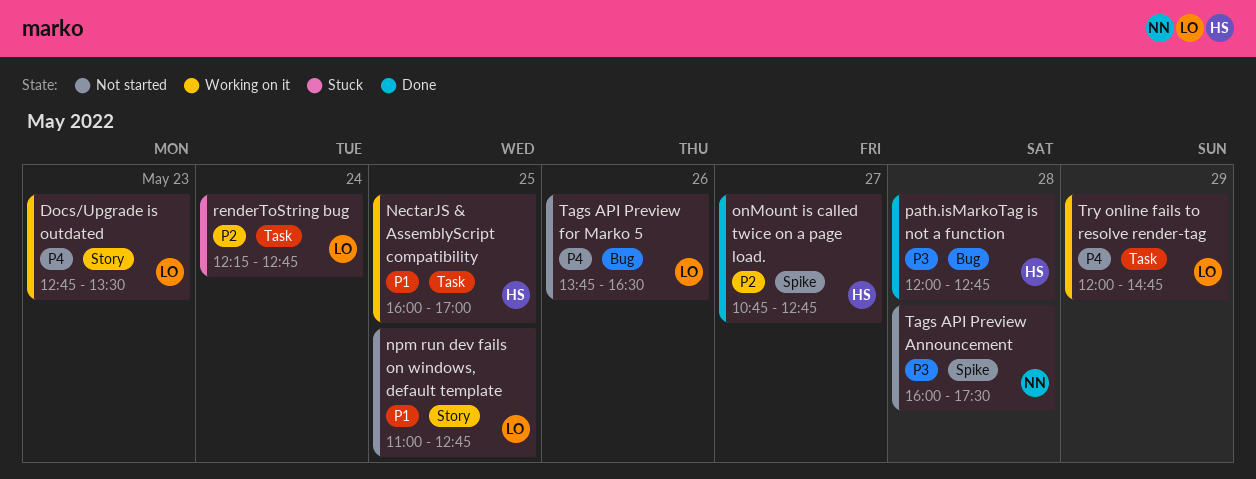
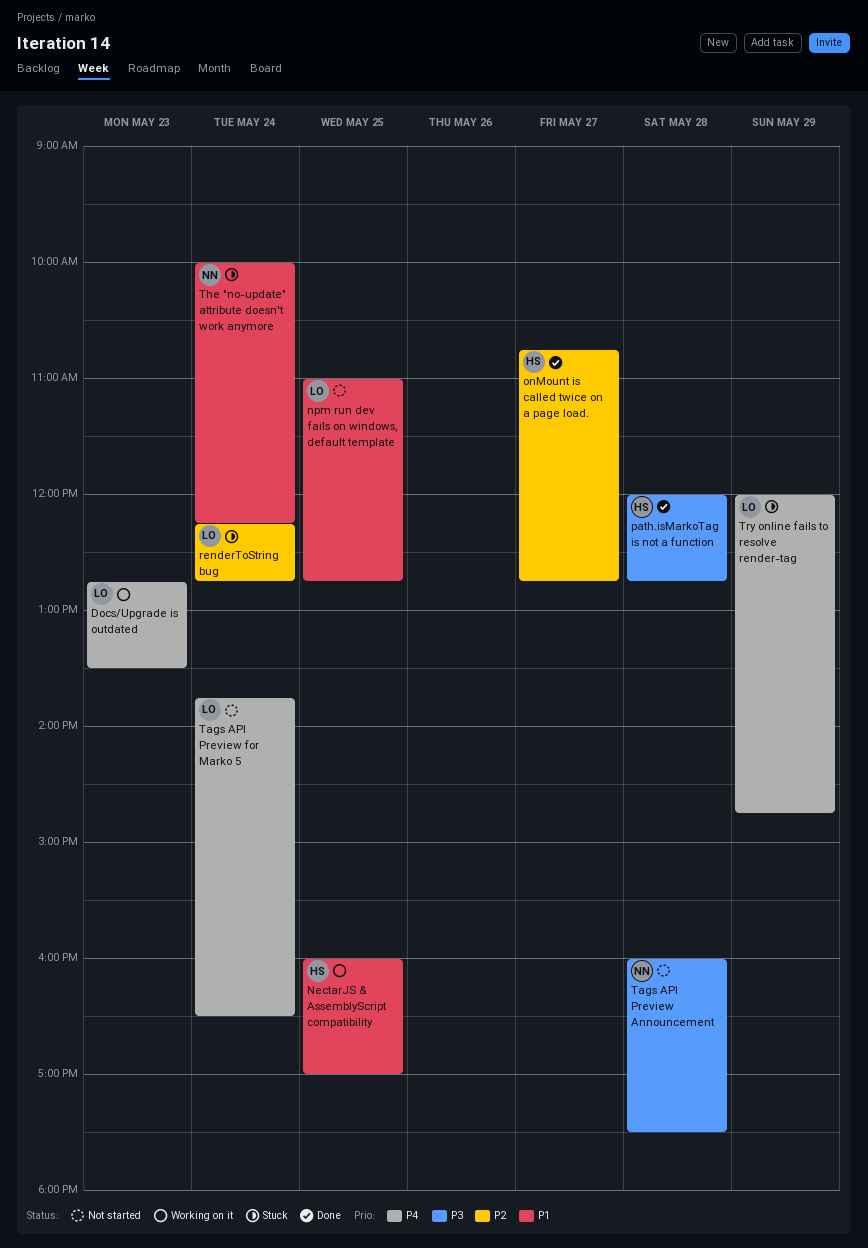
Tags API Preview for Marko 5, day: May 26 -> May 24
The "no-update" attribute doesn't work anymore: none -> present
Try online fails to resolve render-tag, status: Working on it -> Stuck

